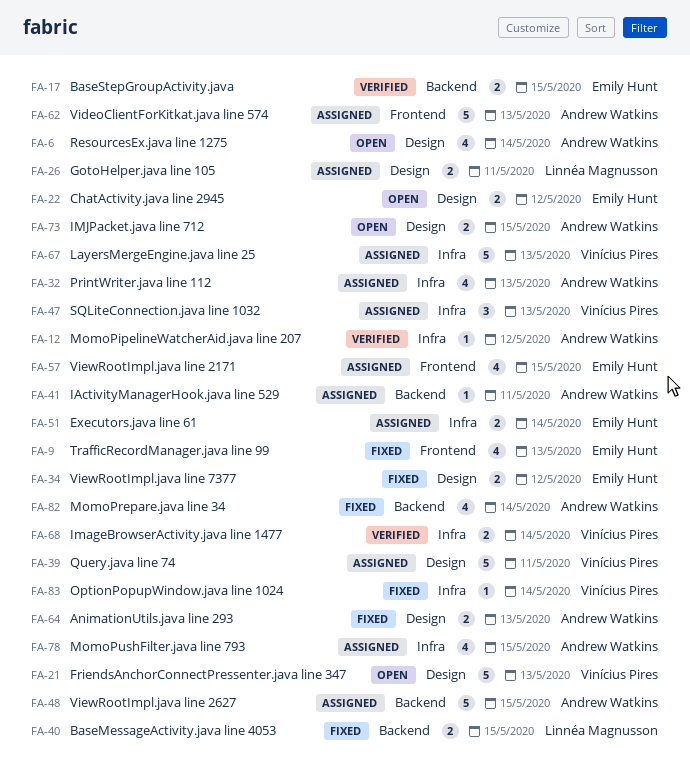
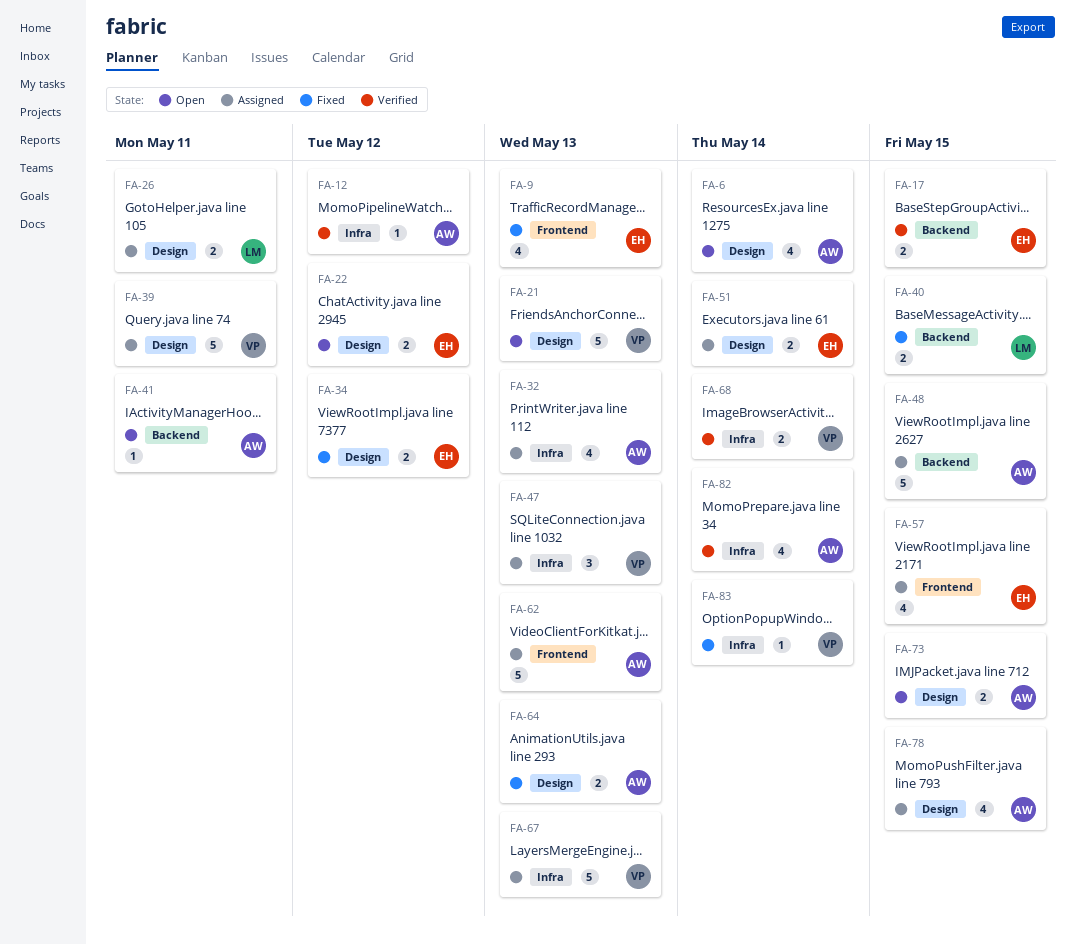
FA-41, status: Assigned -> Open
FA-51, label: Infra -> Design
FA-78, label: Infra -> Design
FA-82, status: Fixed -> Verified
FA-82, label: Backend -> Infra

